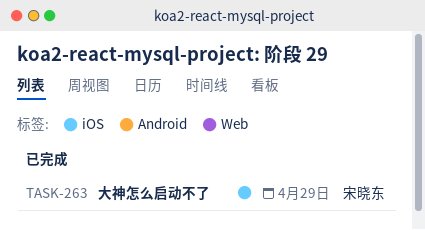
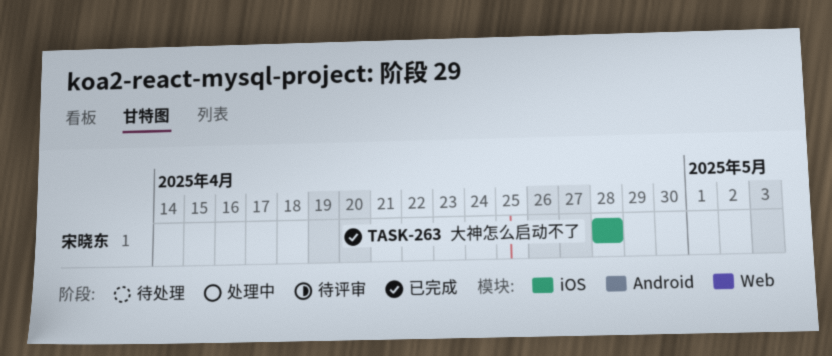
TASK-263, due: Apr 29 -> Apr 28

